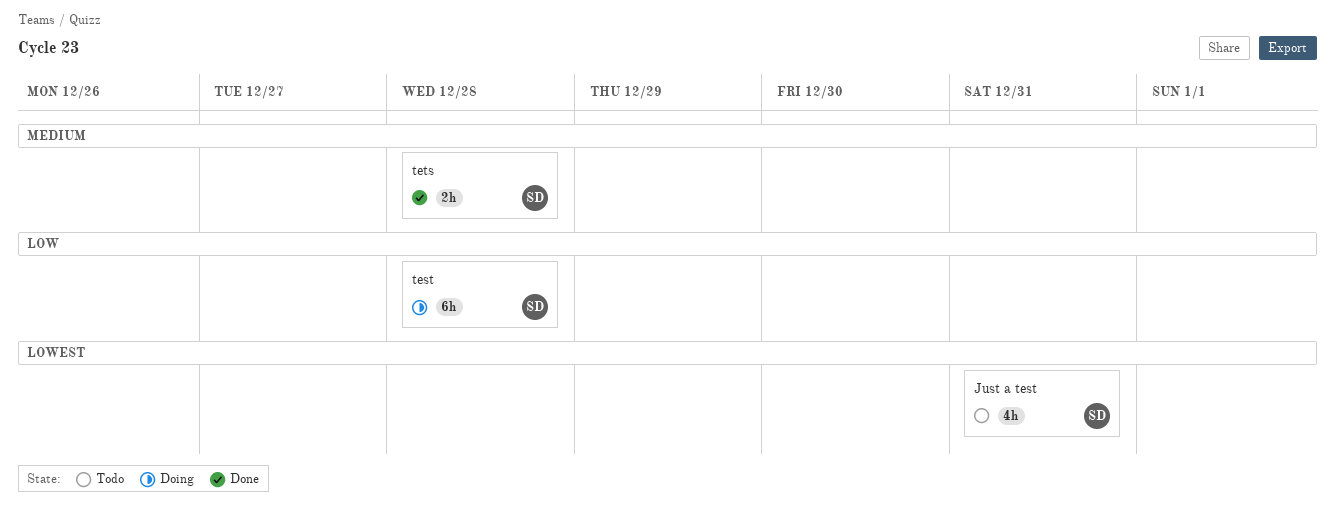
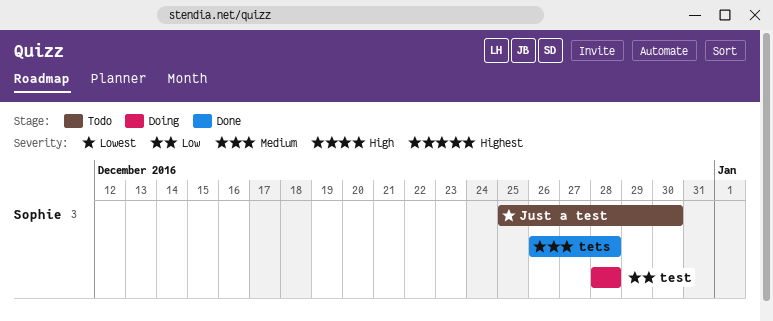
Just a test, due: Dec 31 -> Dec 30

